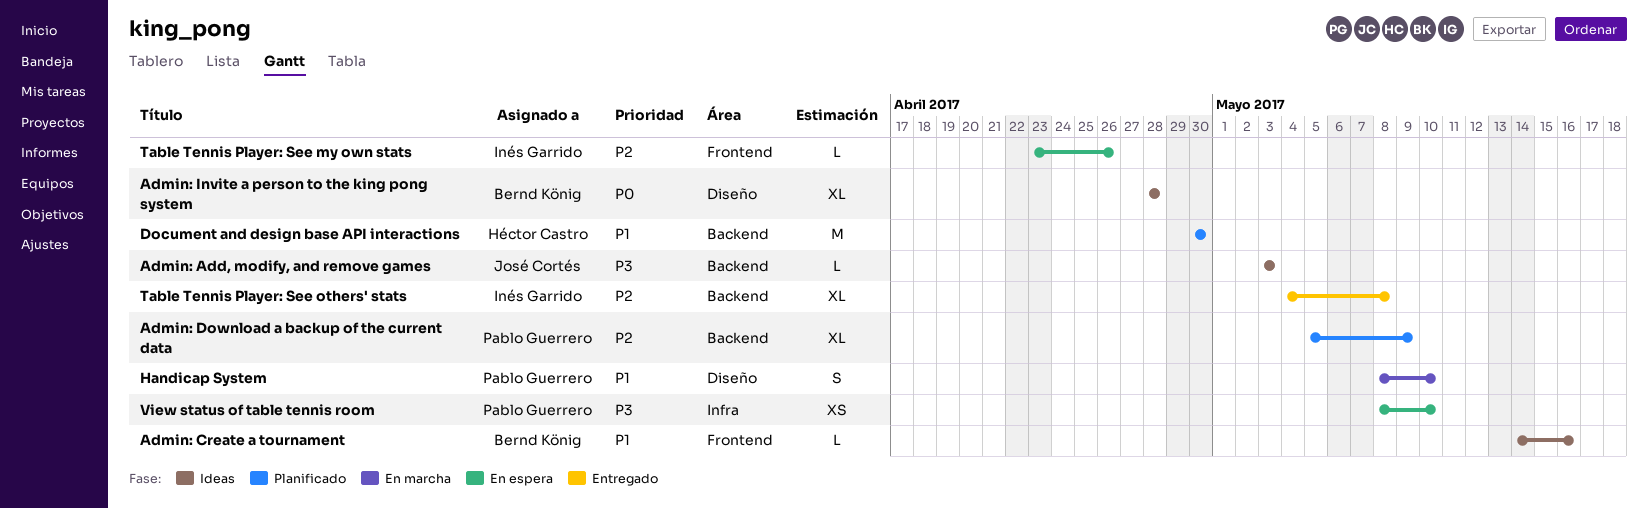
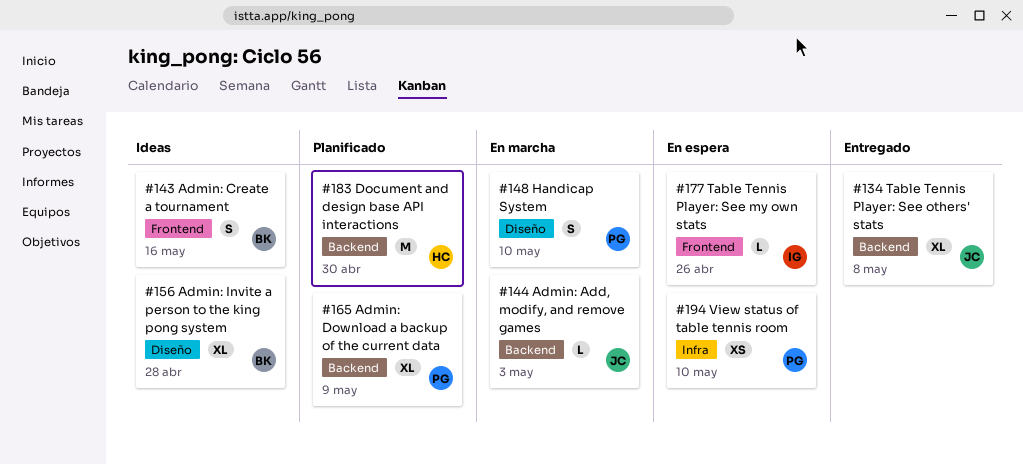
Admin: Add, modify, and remove games, status: Ideas -> En marcha
Admin: Create a tournament, estimate: L -> S
Table Tennis Player: See others' stats, owner: Inés Garrido -> José Cortés

